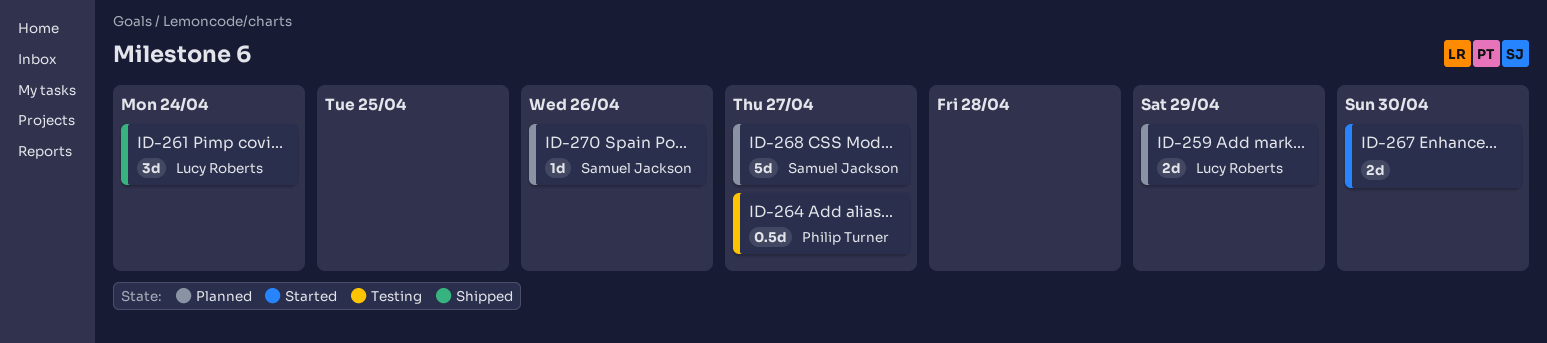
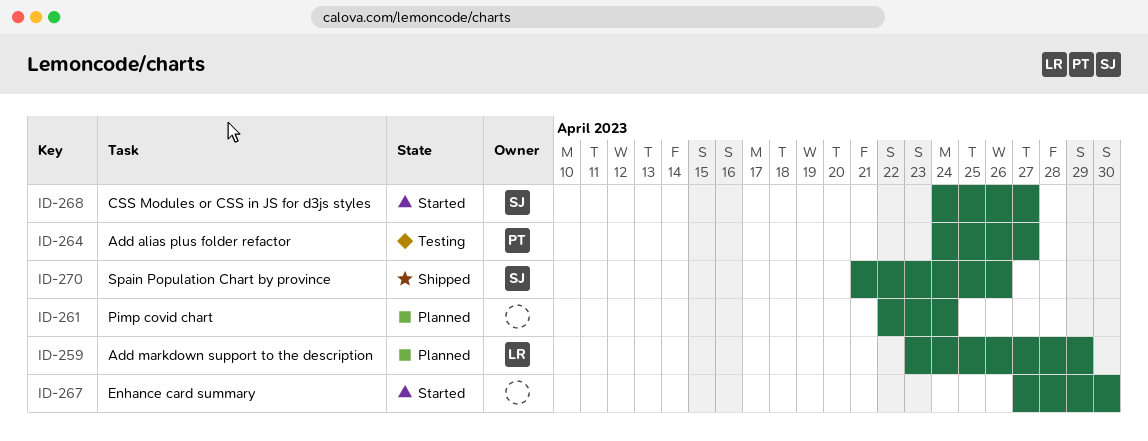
ID-261, status: Shipped -> Planned
ID-261, owner: Lucy Roberts -> none
ID-268, status: Planned -> Started
ID-270, status: Planned -> Shipped

